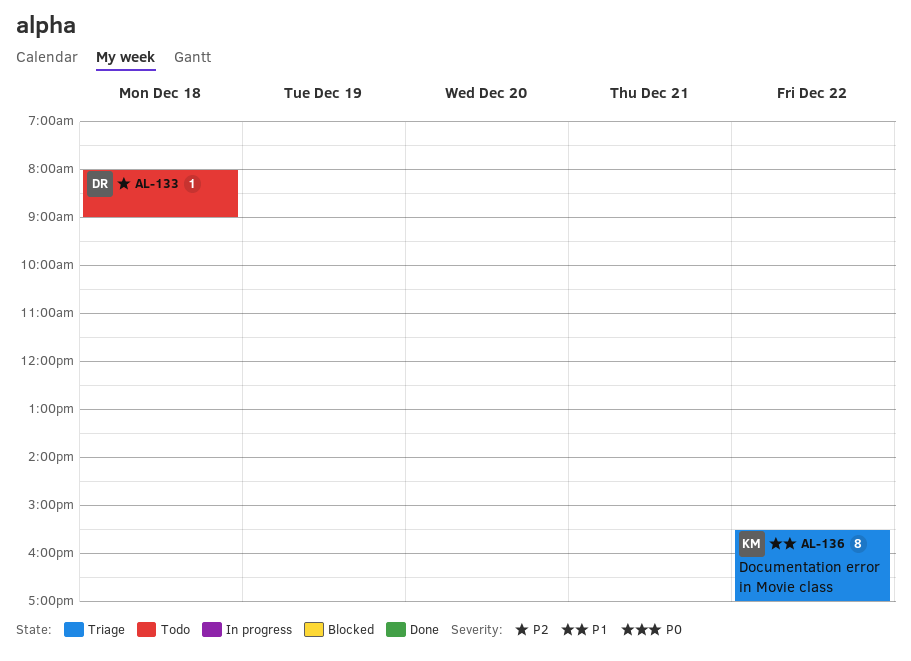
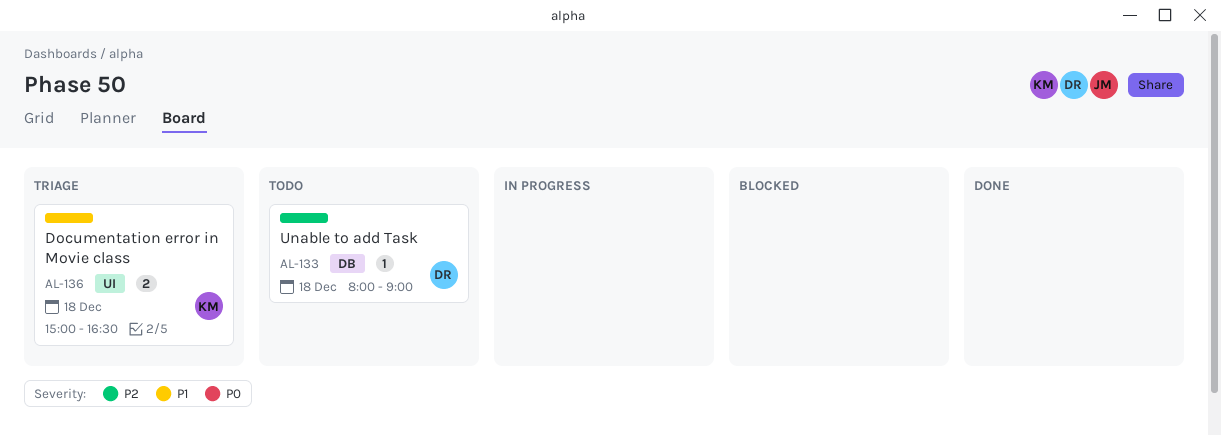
AL-136, estimate: 8 -> 2
AL-136, day: Dec 22 -> Dec 18
AL-136, begins: 15:30 -> 15:00
AL-136, ends: 17:00 -> 16:30

